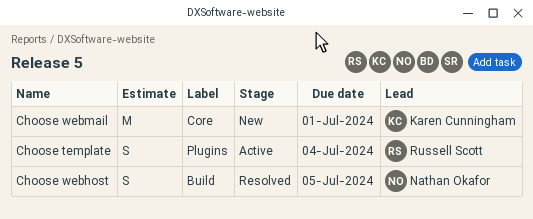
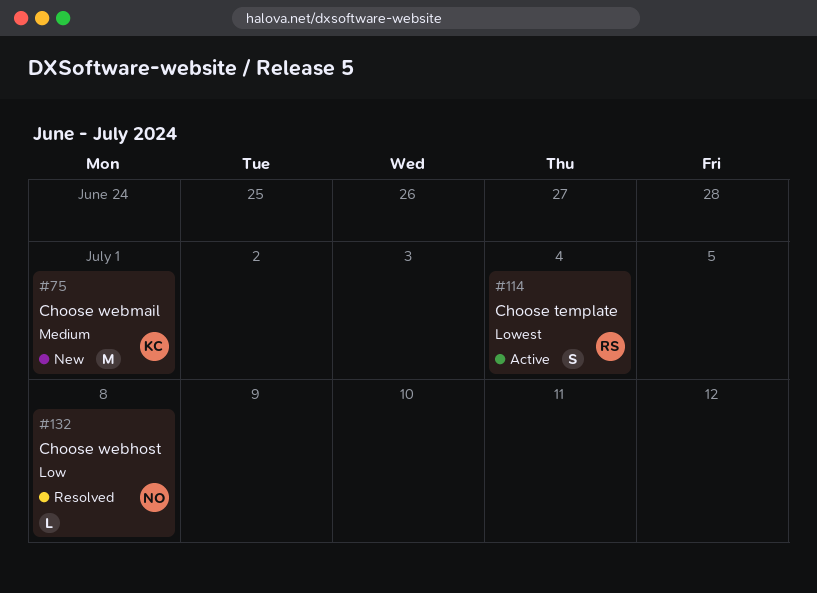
Choose webhost, estimate: S -> L
Choose webhost, due: Jul 5 -> Jul 8

